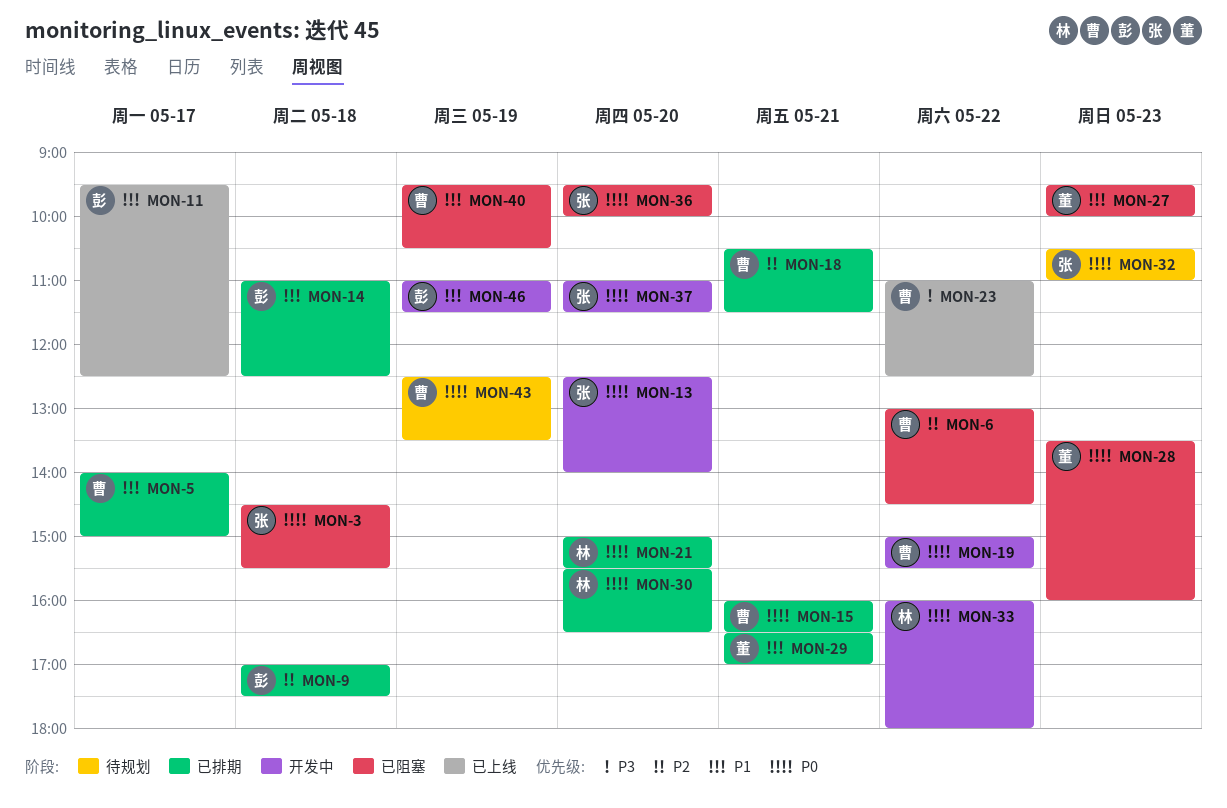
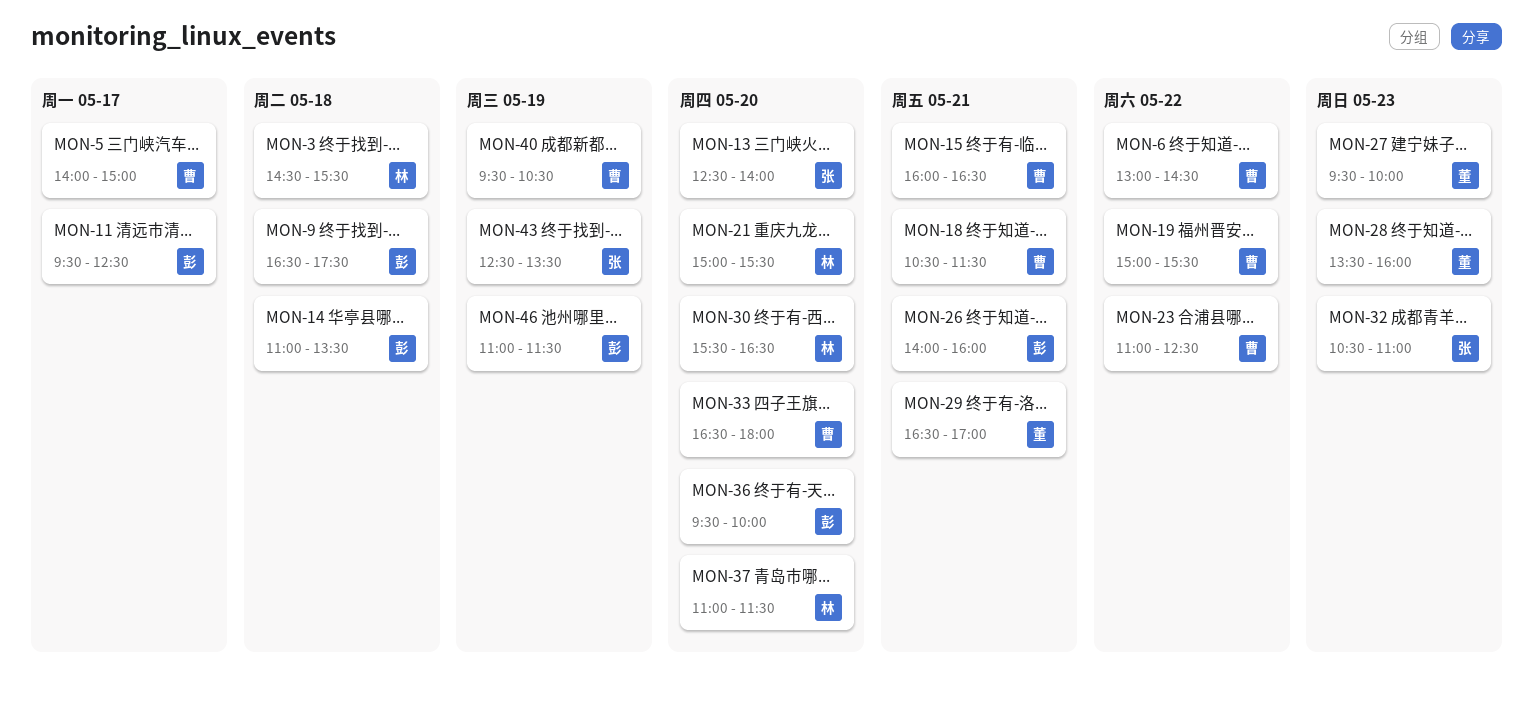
MON-3, owner: 张 -> 林
MON-9, begins: 17:00 -> 16:30
MON-14, ends: 12:30 -> 13:30
MON-26: none -> present
MON-33, owner: 林 -> 曹
MON-33, day: May 22 -> May 20
MON-33, begins: 16:00 -> 16:30
MON-36, owner: 张 -> 彭
MON-37, owner: 张 -> 林
MON-43, owner: 曹 -> 张

